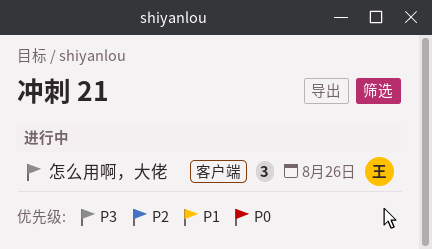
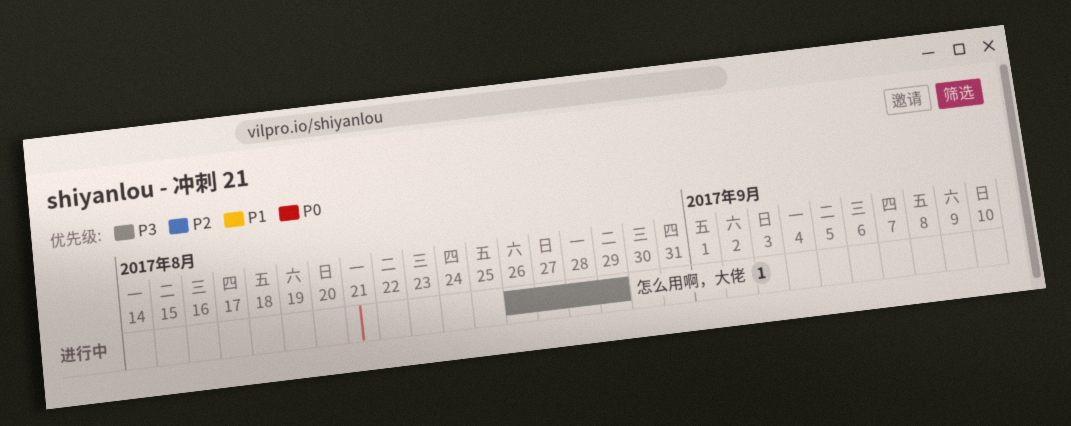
怎么用啊，大佬, estimate: 3 -> 1
怎么用啊，大佬, due: Aug 26 -> Aug 29

